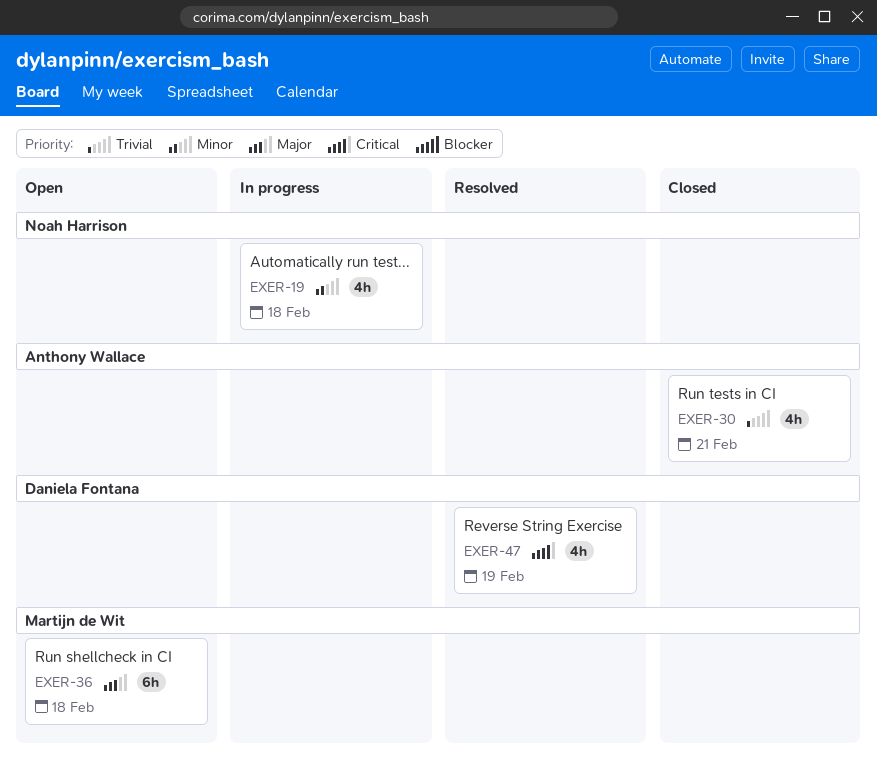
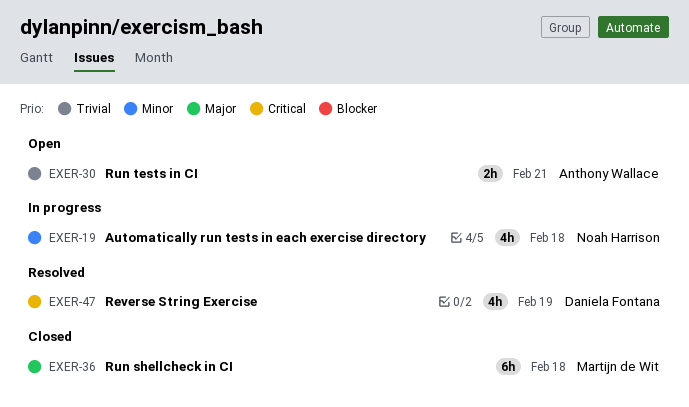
EXER-30, status: Closed -> Open
EXER-30, estimate: 4h -> 2h
EXER-36, status: Open -> Closed

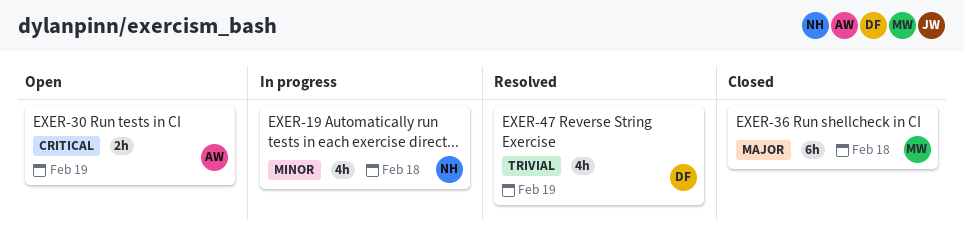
EXER-30, priority: Trivial -> Critical
EXER-30, due: Feb 21 -> Feb 19
EXER-47, priority: Critical -> Trivial

